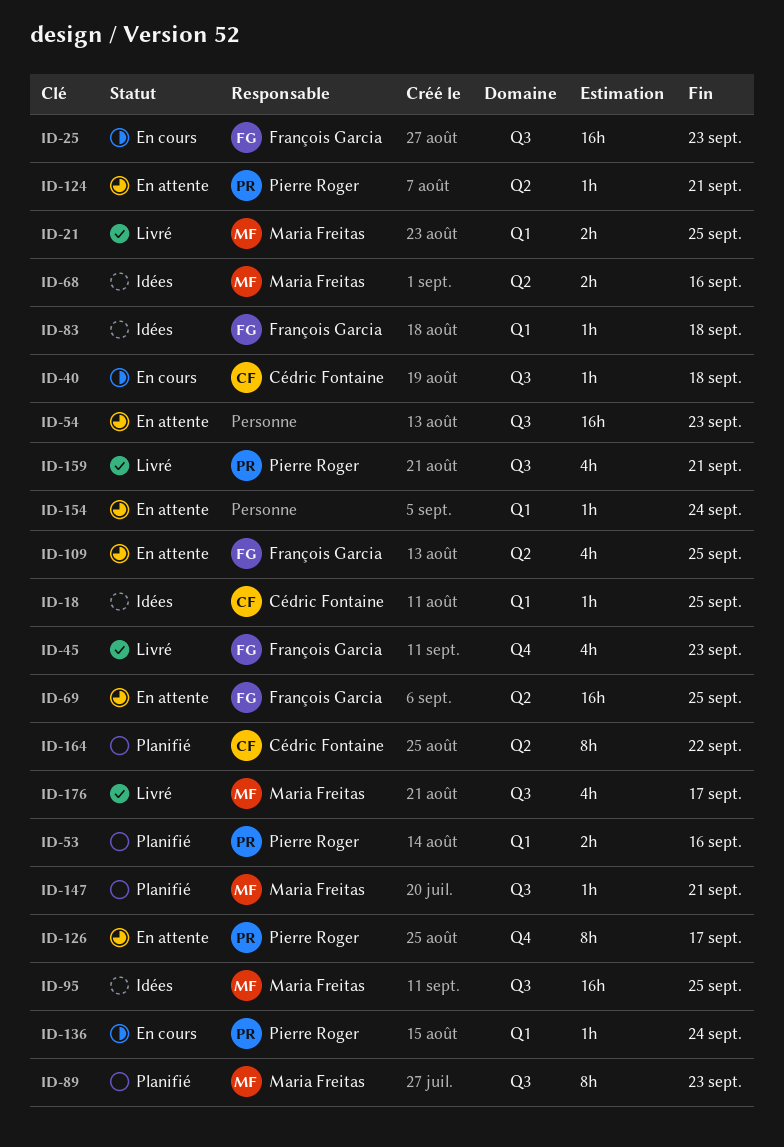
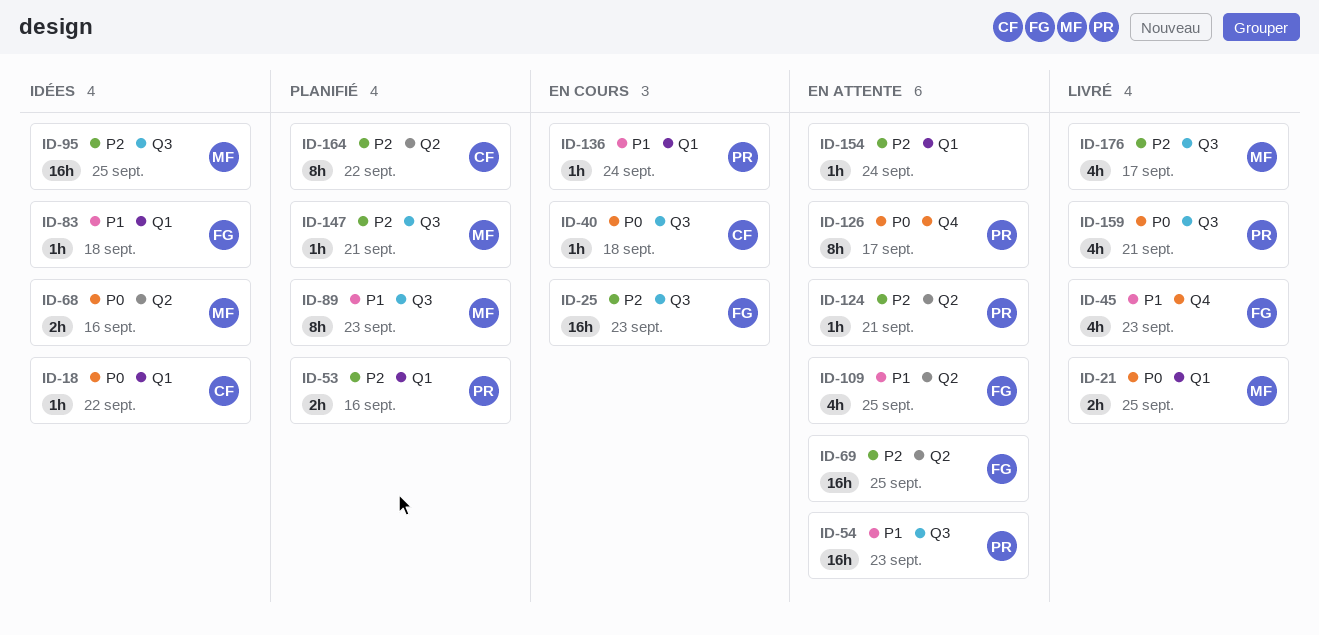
ID-18, due: Sep 25 -> Sep 22
ID-54, owner: none -> Pierre Roger

